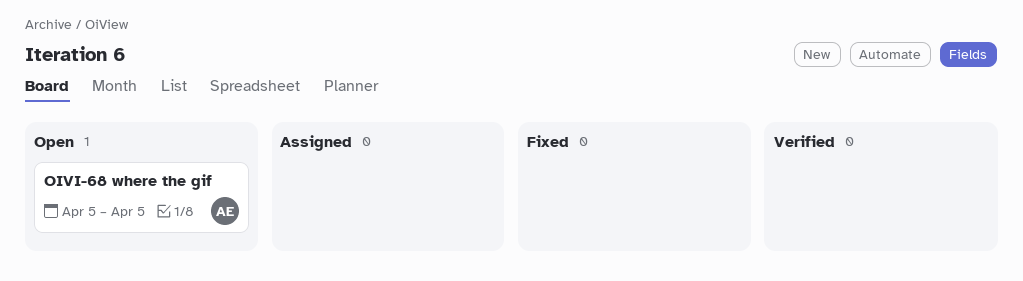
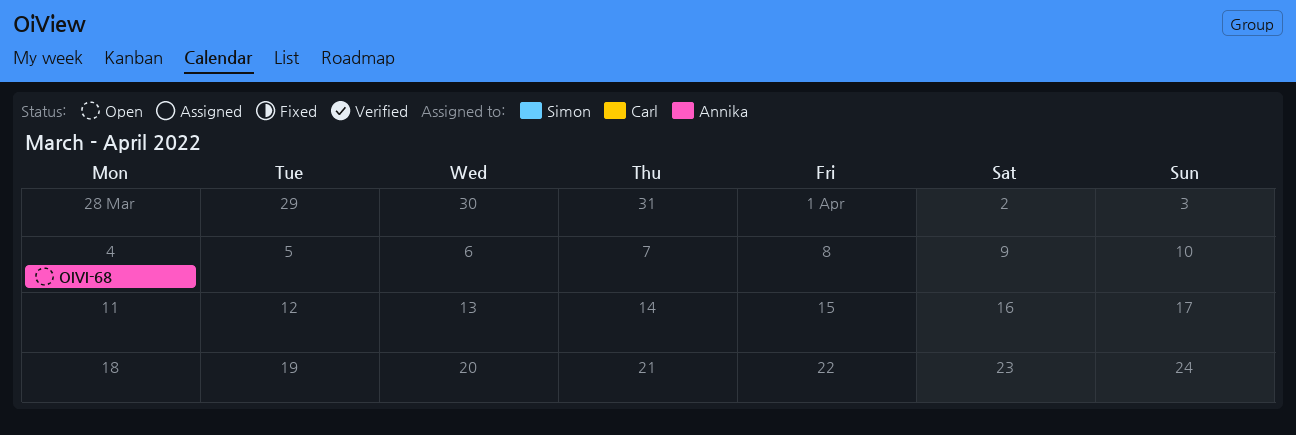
OIVI-68, start: Apr 5 -> Apr 4
OIVI-68, due: Apr 5 -> Apr 4

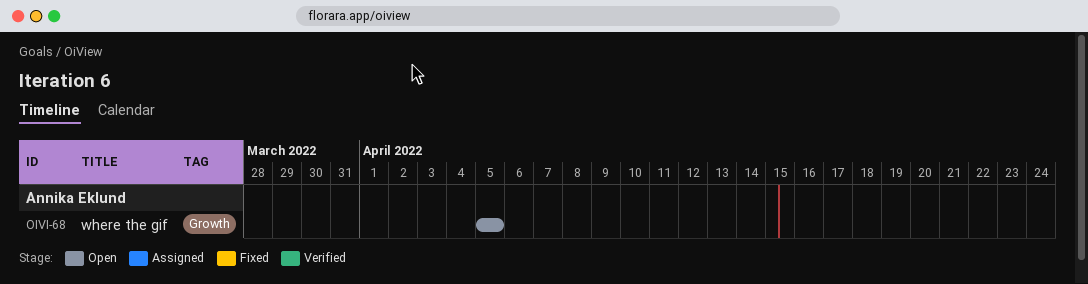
OIVI-68, start: Apr 4 -> Apr 5
OIVI-68, due: Apr 4 -> Apr 5

